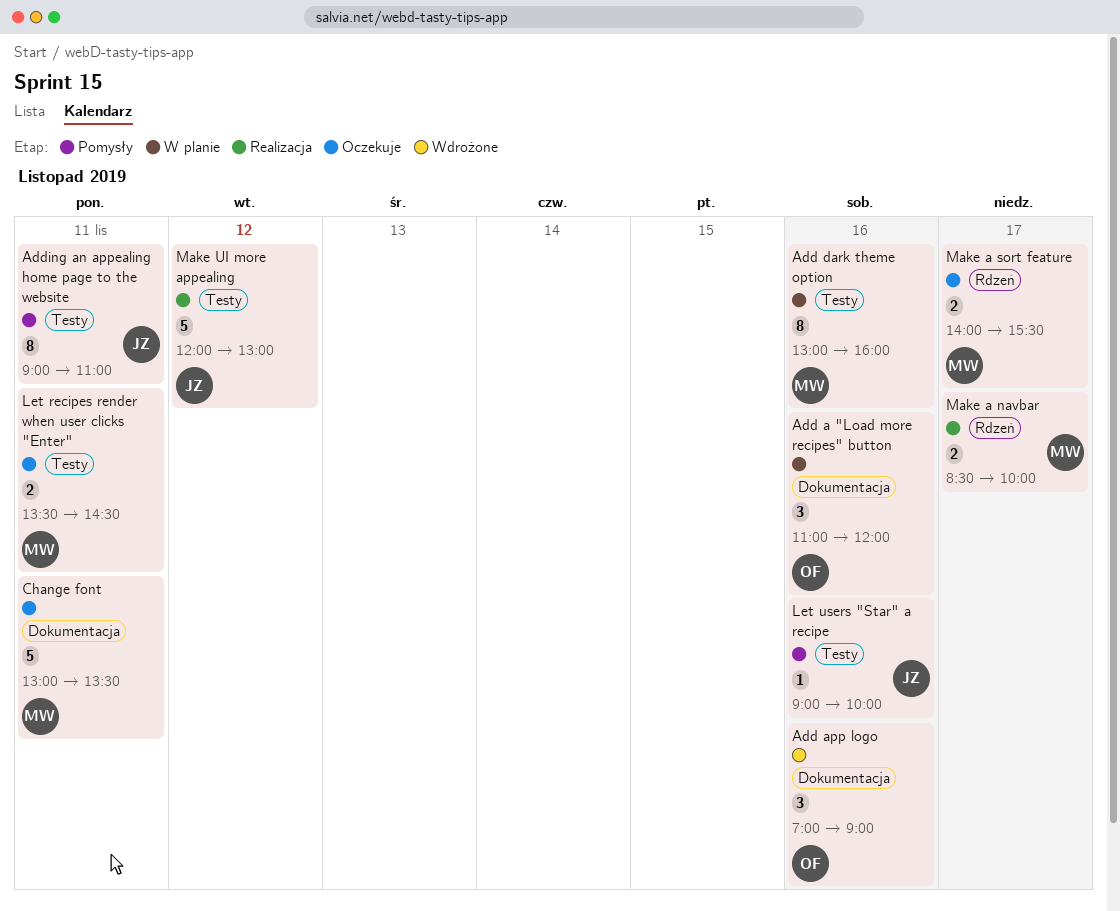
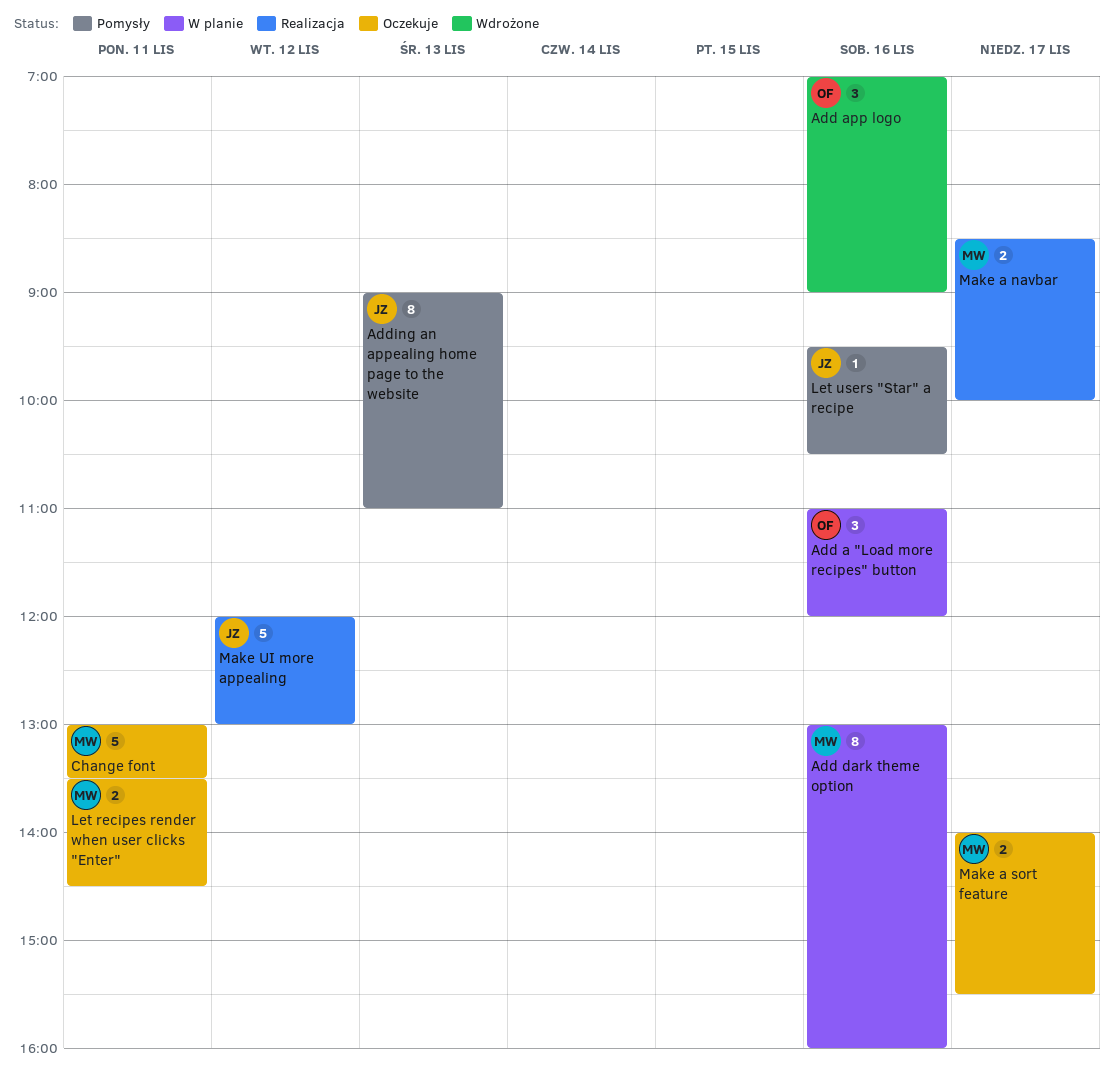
Adding an appealing home page to the website, day: Nov 11 -> Nov 13
Let users "Star" a recipe, begins: 09:00 -> 09:30
Let users "Star" a recipe, ends: 10:00 -> 10:30

